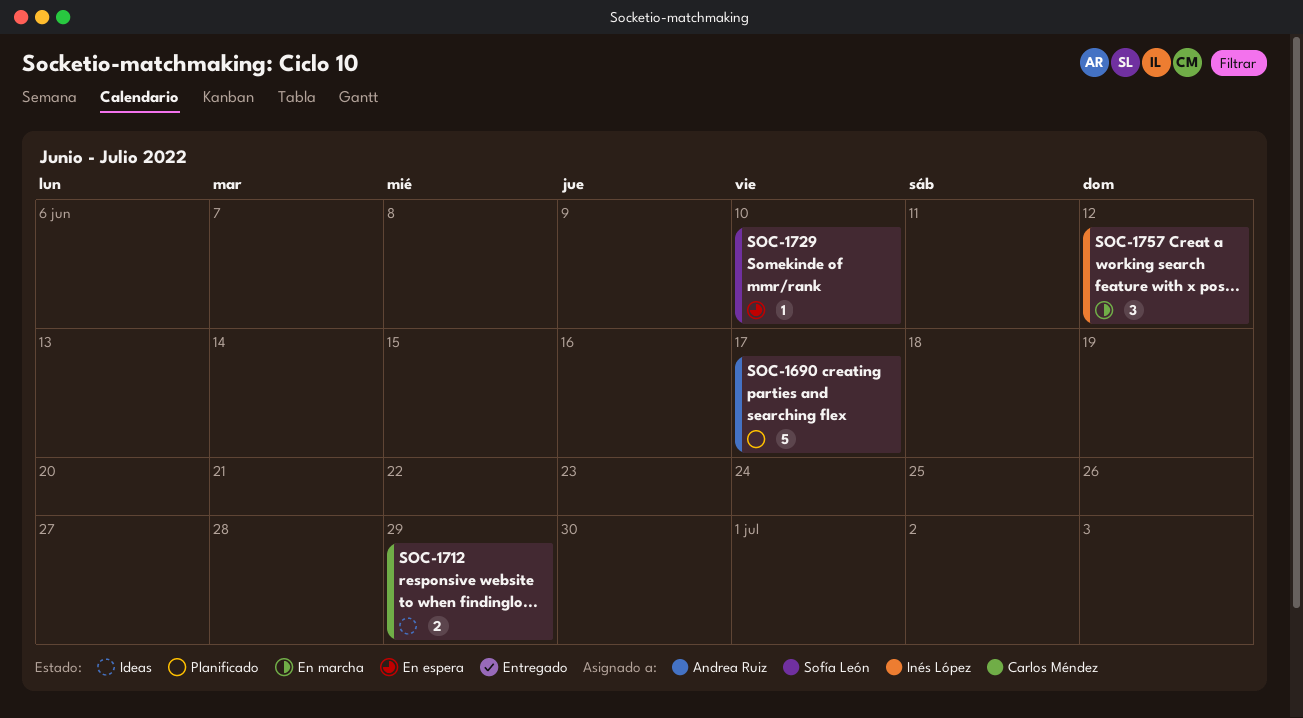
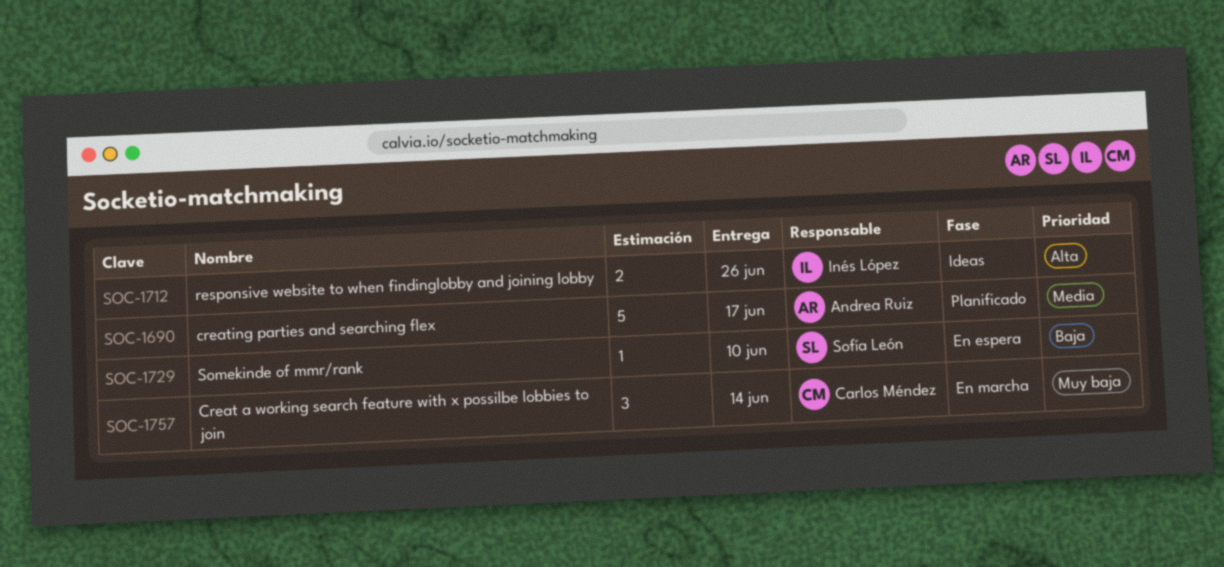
SOC-1712, owner: Carlos Méndez -> Inés López
SOC-1712, due: Jun 29 -> Jun 26
SOC-1757, owner: Inés López -> Carlos Méndez
SOC-1757, due: Jun 12 -> Jun 14

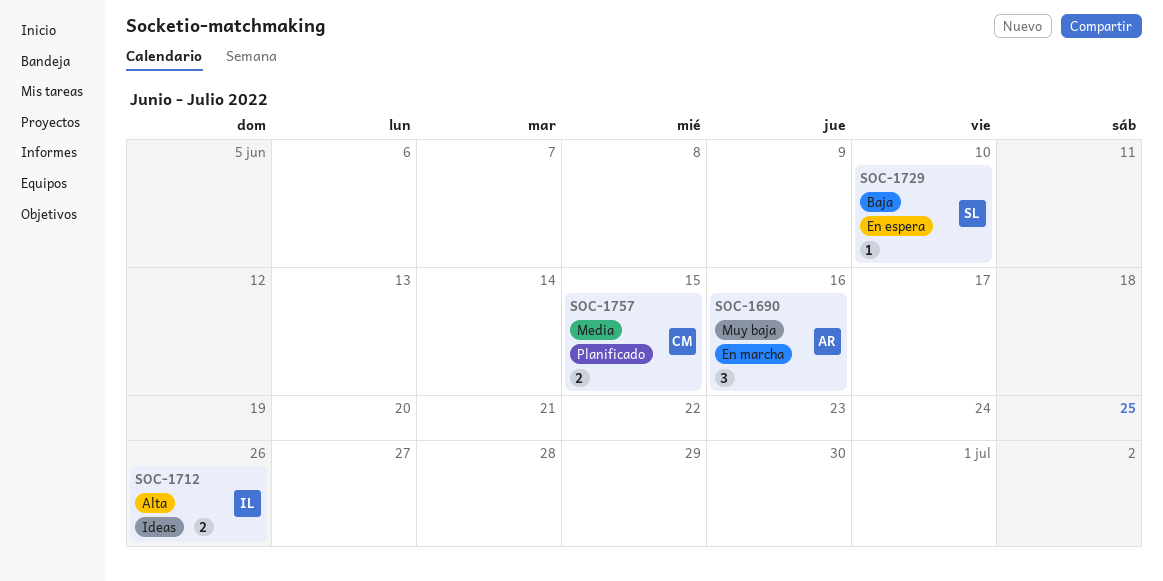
SOC-1690, status: Planificado -> En marcha
SOC-1690, priority: Media -> Muy baja
SOC-1690, estimate: 5 -> 3
SOC-1690, due: Jun 17 -> Jun 16
SOC-1757, status: En marcha -> Planificado
SOC-1757, priority: Muy baja -> Media
SOC-1757, estimate: 3 -> 2
SOC-1757, due: Jun 14 -> Jun 15

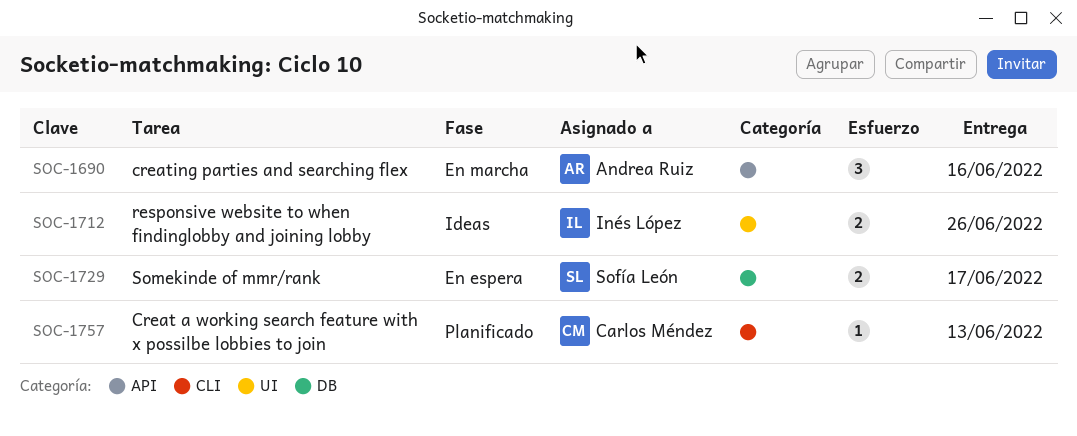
SOC-1729, estimate: 1 -> 2
SOC-1729, due: Jun 10 -> Jun 17
SOC-1757, estimate: 2 -> 1
SOC-1757, due: Jun 15 -> Jun 13

